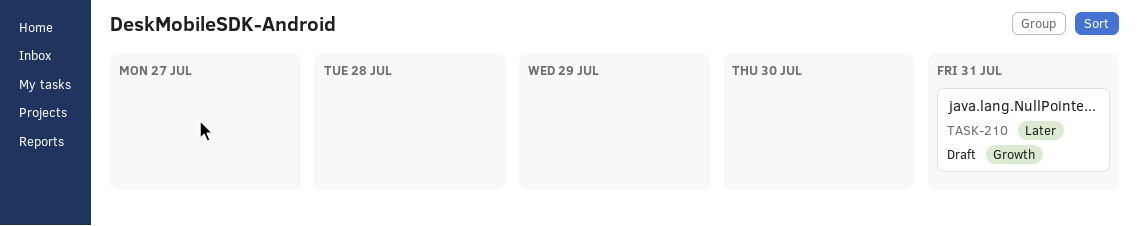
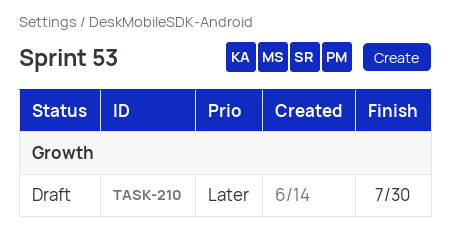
TASK-210, due: Jul 31 -> Jul 30

